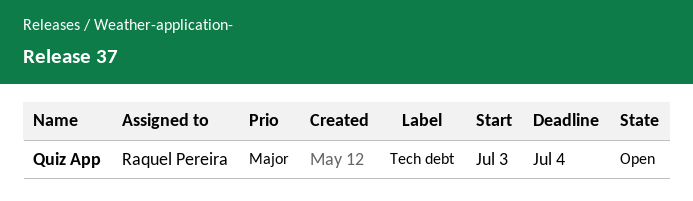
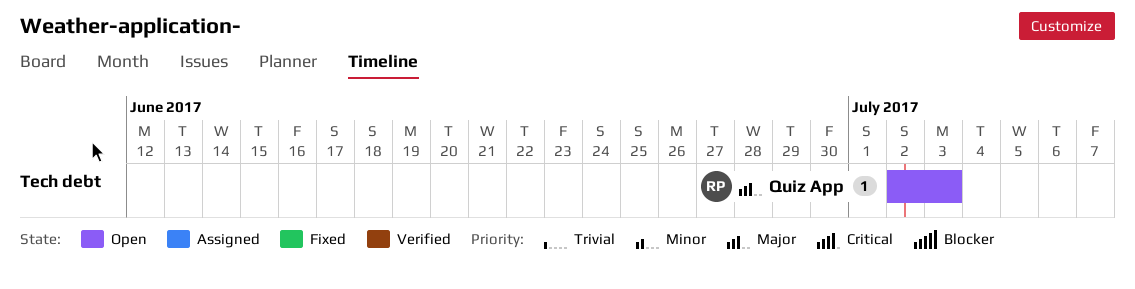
Quiz App, start: Jul 3 -> Jul 2
Quiz App, due: Jul 4 -> Jul 3

